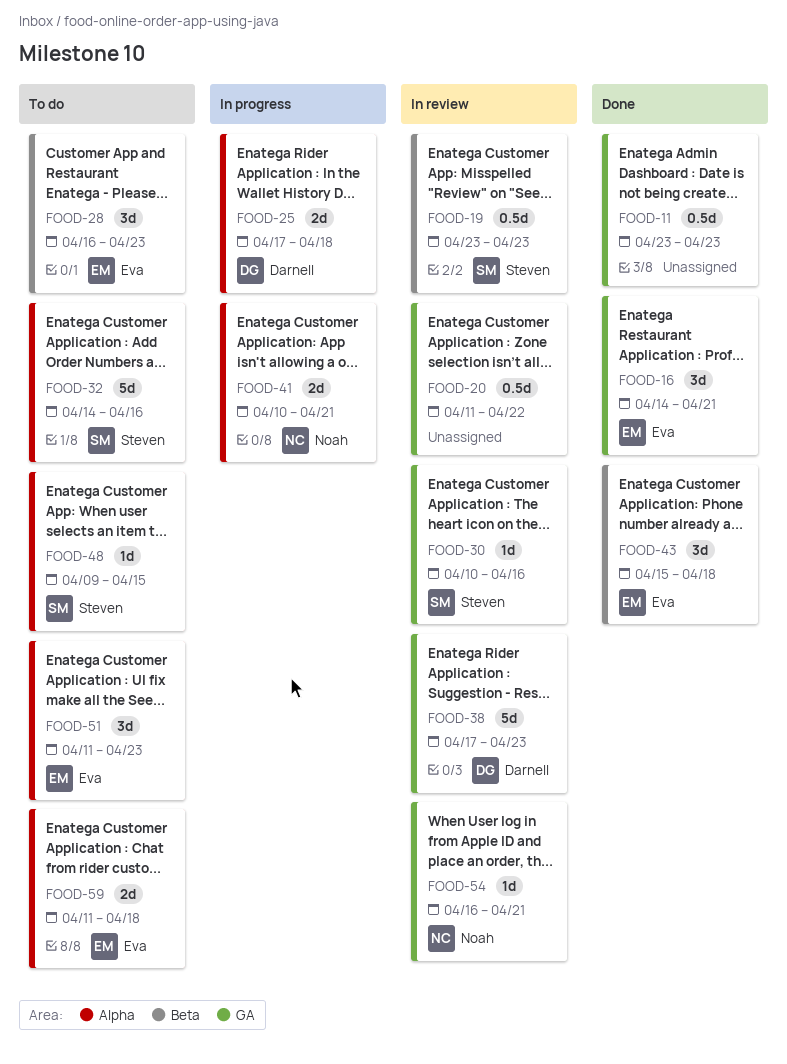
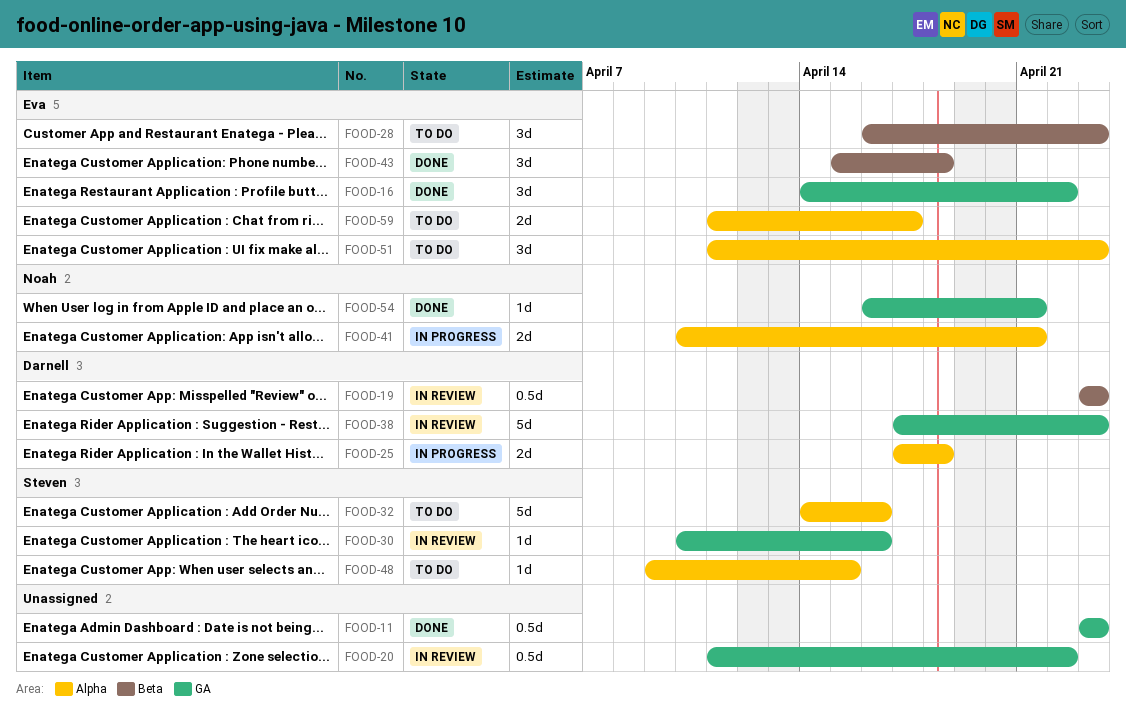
FOOD-16, due: Apr 21 -> Apr 22
FOOD-19, owner: Steven -> Darnell
FOOD-54, status: In review -> Done
FOOD-59, due: Apr 18 -> Apr 17

